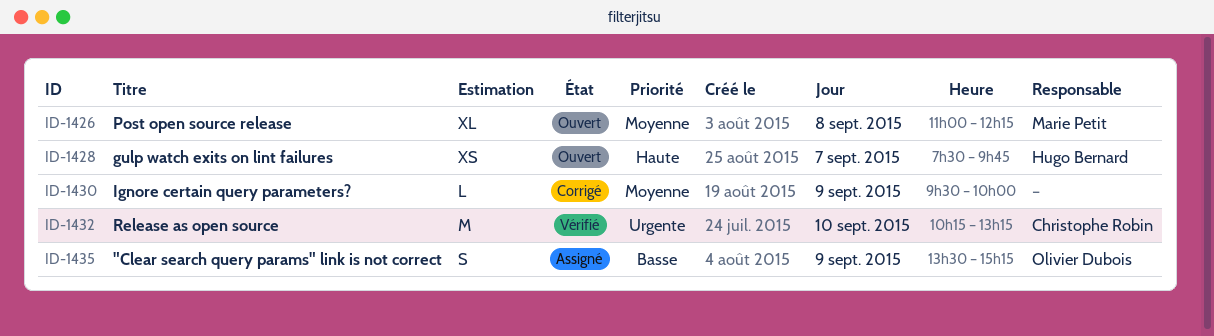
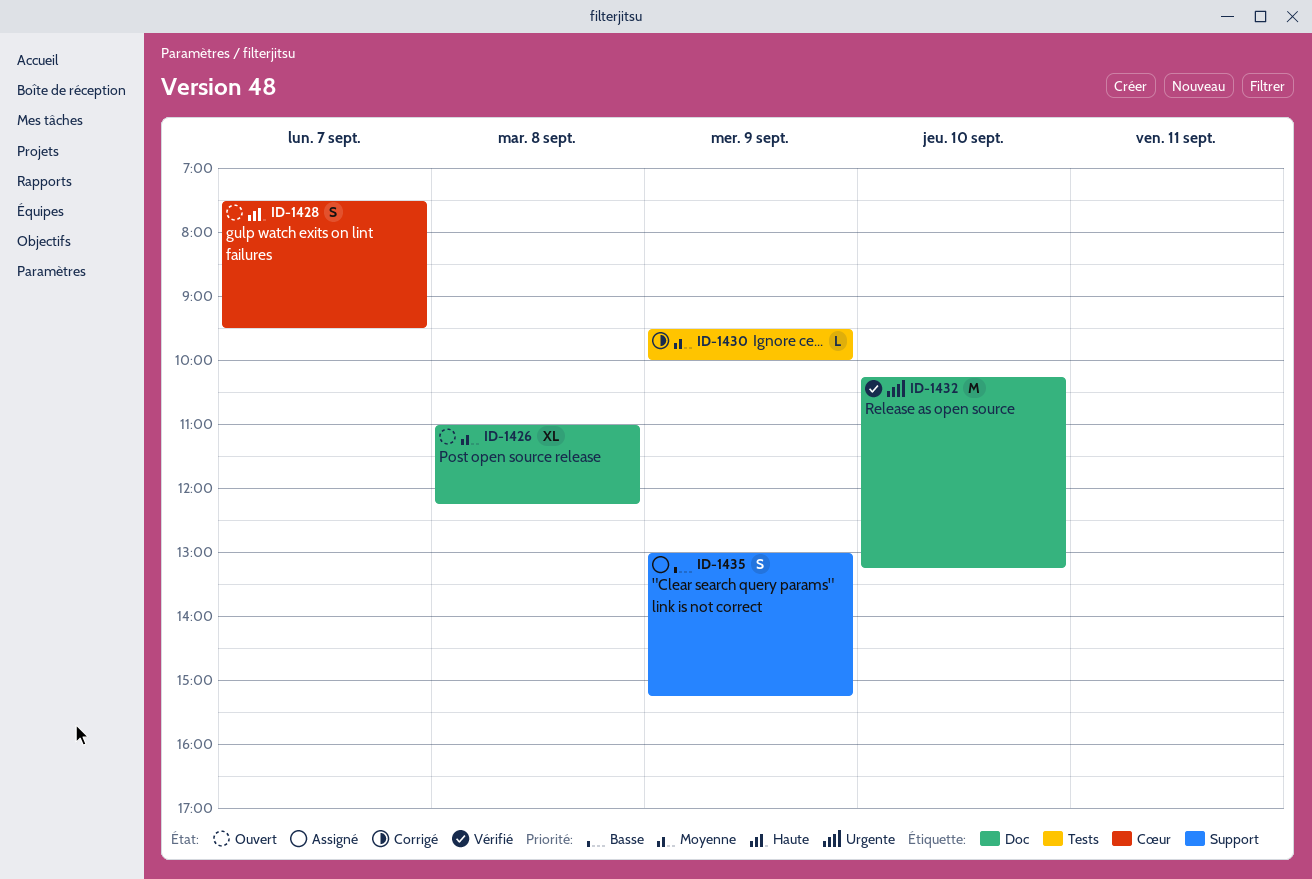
ID-1428, estimate: XS -> S
ID-1428, ends: 09:45 -> 09:30
ID-1435, begins: 13:30 -> 13:00

